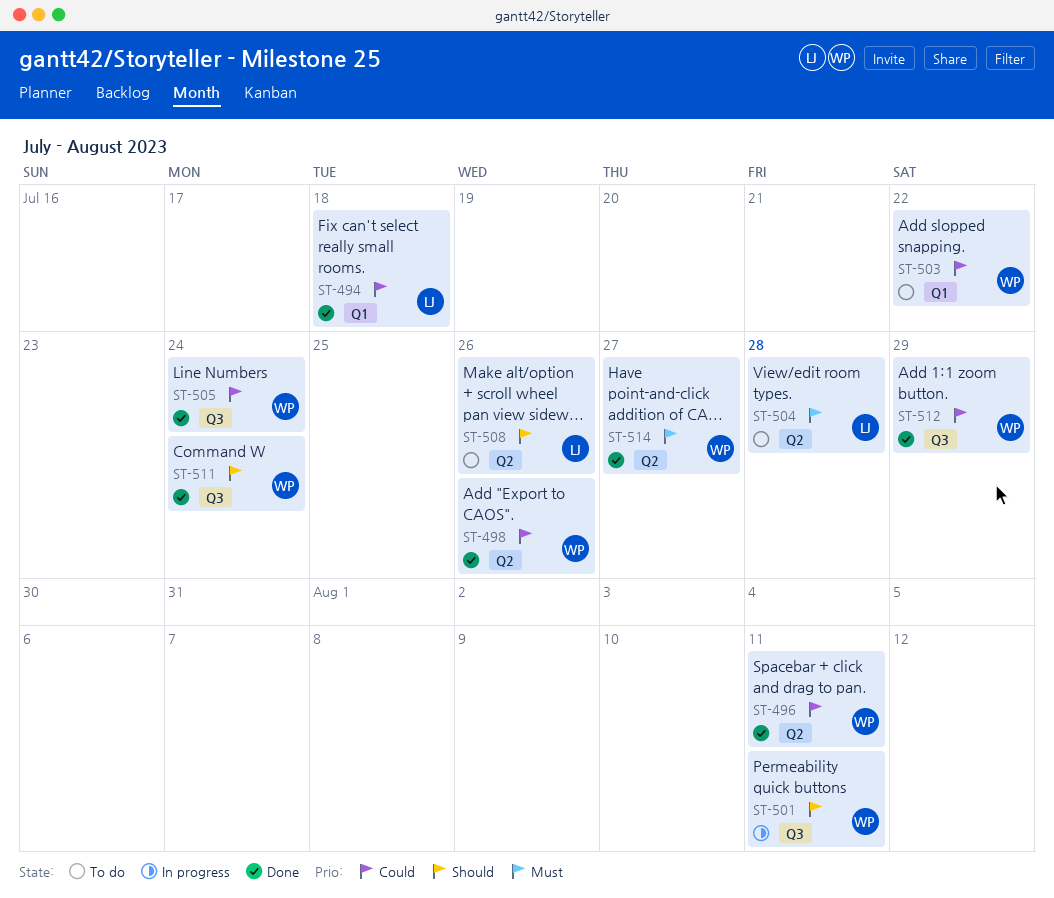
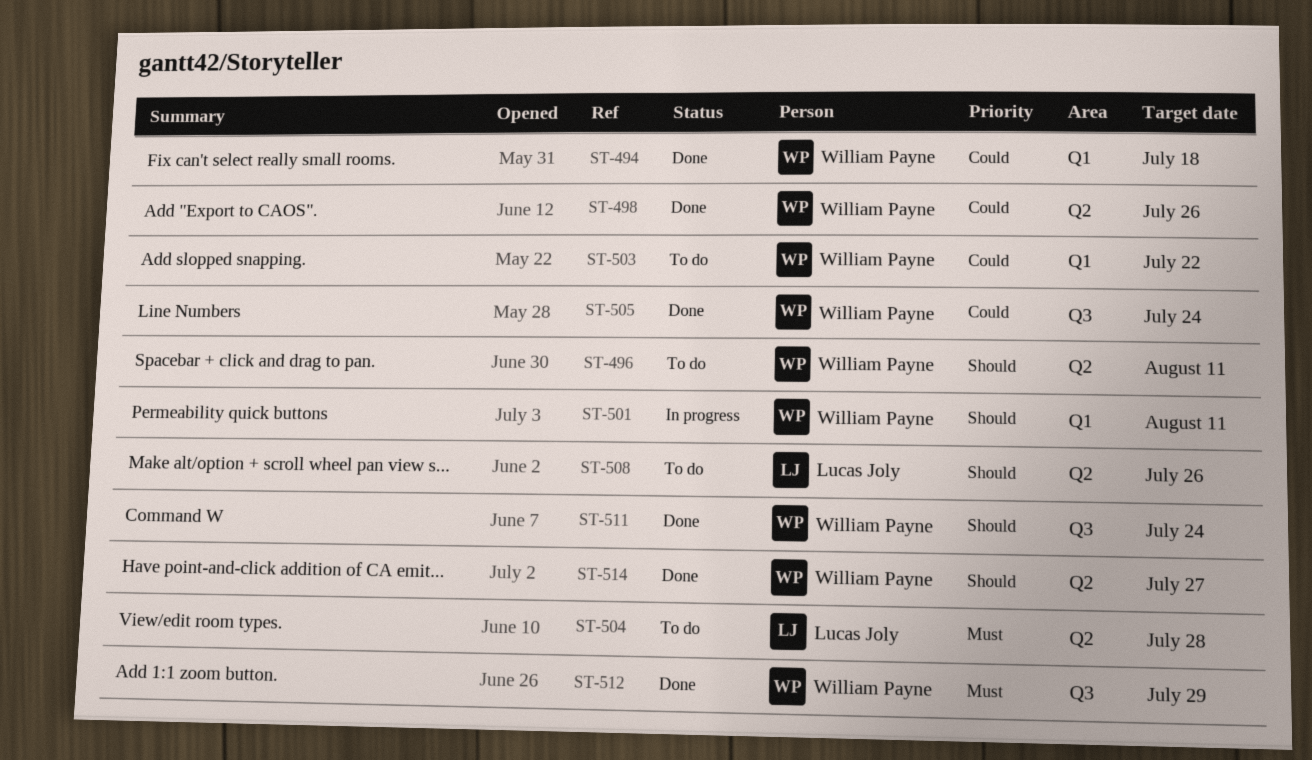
ST-494, owner: Lucas Joly -> William Payne
ST-496, status: Done -> To do
ST-496, priority: Could -> Should
ST-501, label: Q3 -> Q1
ST-512, priority: Could -> Must
ST-514, priority: Must -> Should

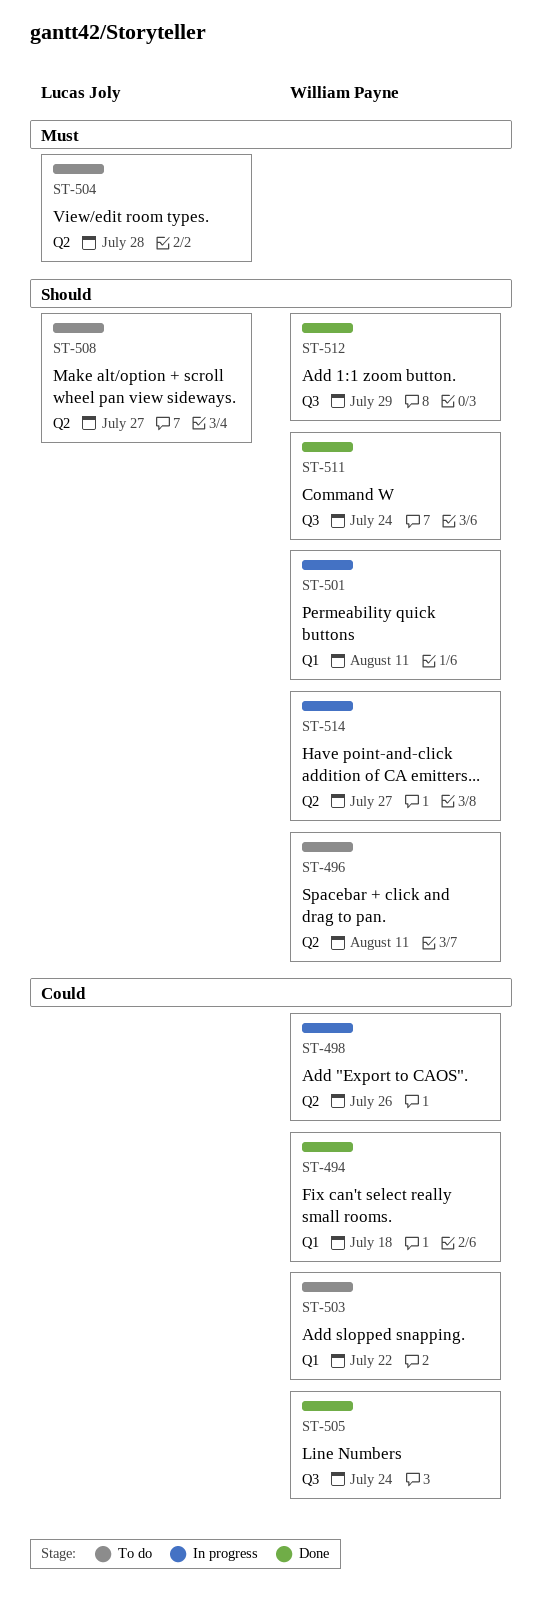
ST-498, status: Done -> In progress
ST-508, due: Jul 26 -> Jul 27
ST-512, priority: Must -> Should
ST-514, status: Done -> In progress

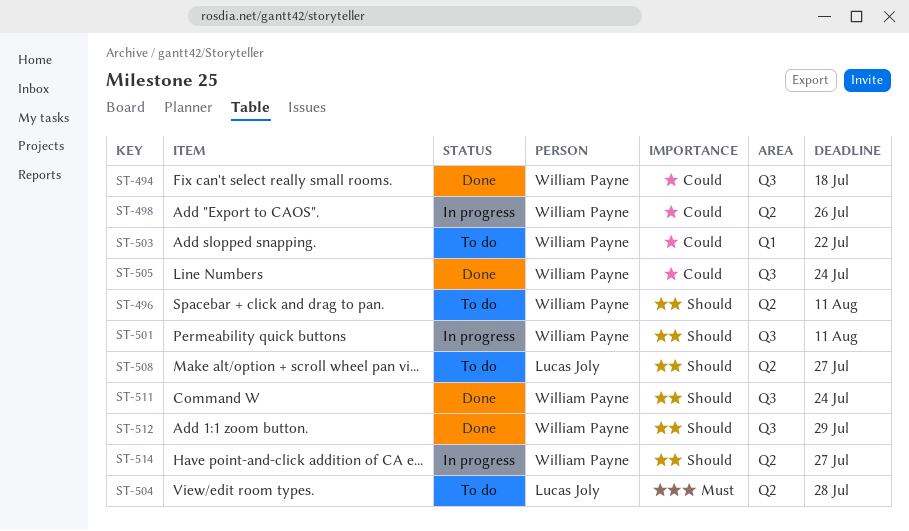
ST-494, label: Q1 -> Q3
ST-501, label: Q1 -> Q3

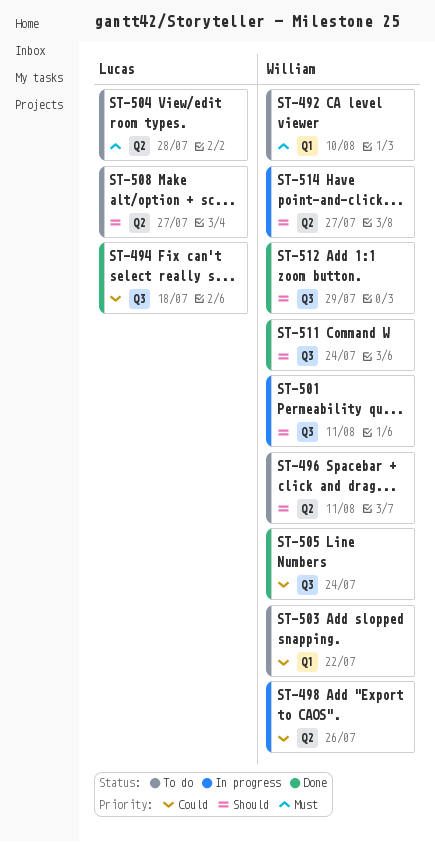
ST-492: none -> present
ST-494, owner: William Payne -> Lucas Joly

